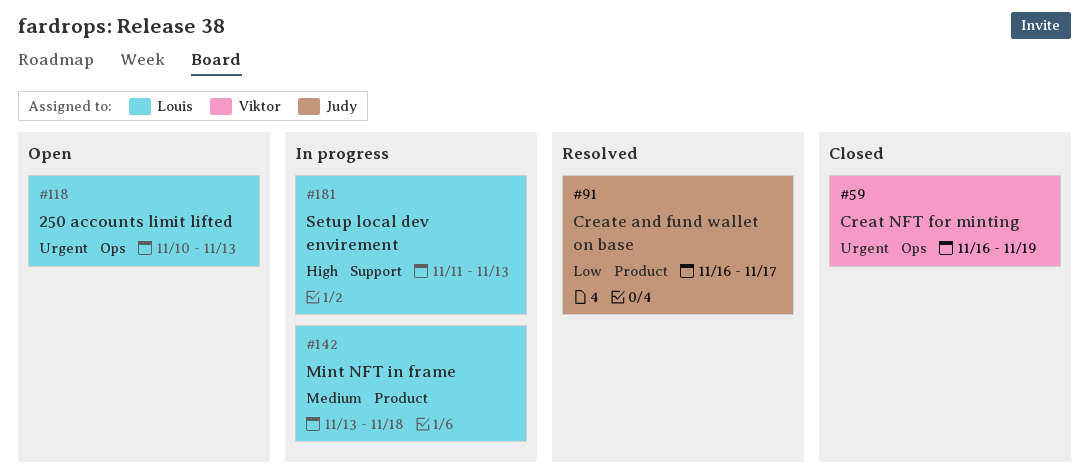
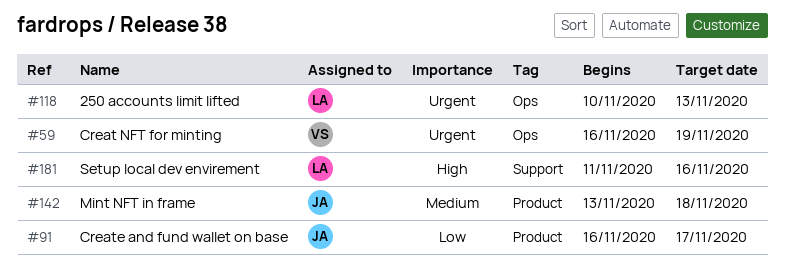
#142, owner: Louis -> Judy
#181, due: Nov 13 -> Nov 16

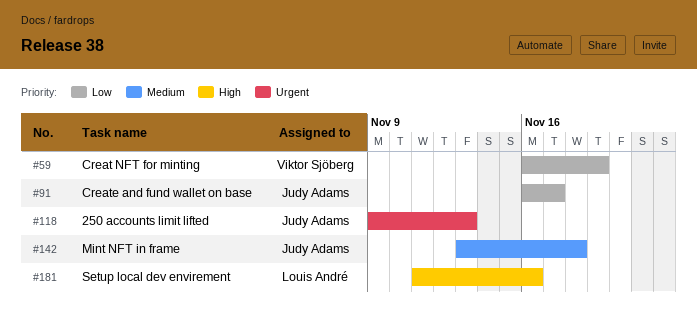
#59, priority: Urgent -> Low
#118, owner: Louis André -> Judy Adams
#118, start: Nov 10 -> Nov 9

